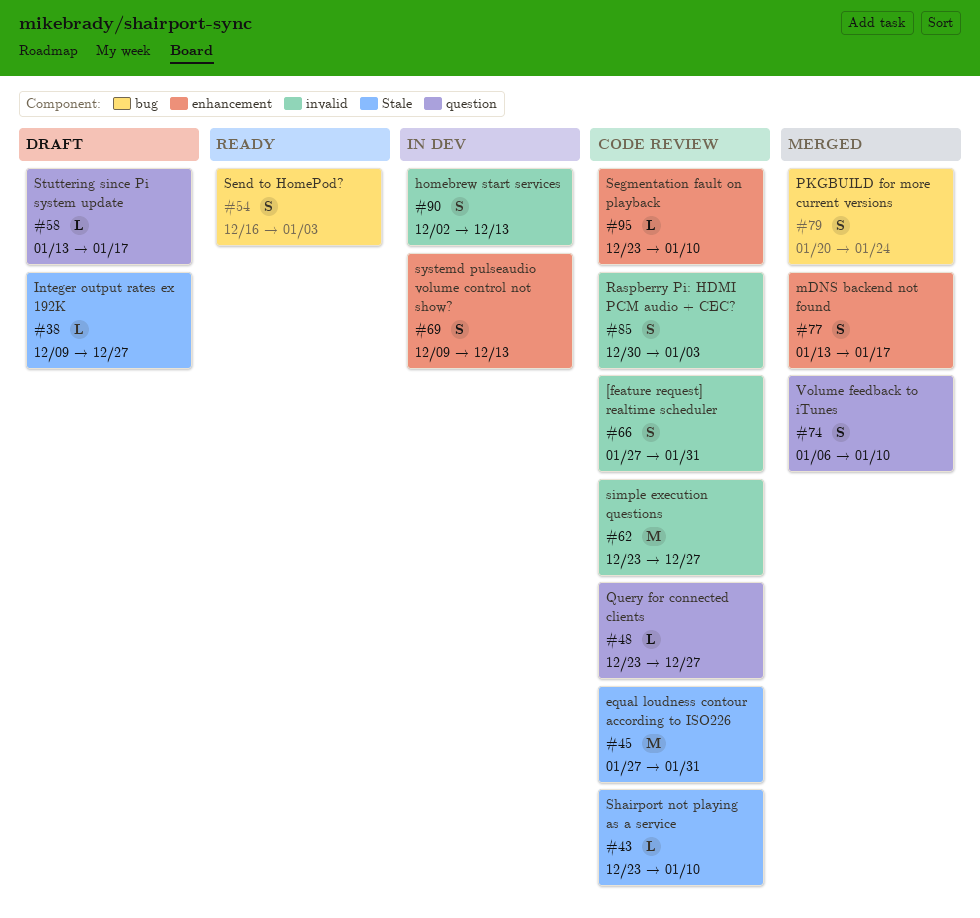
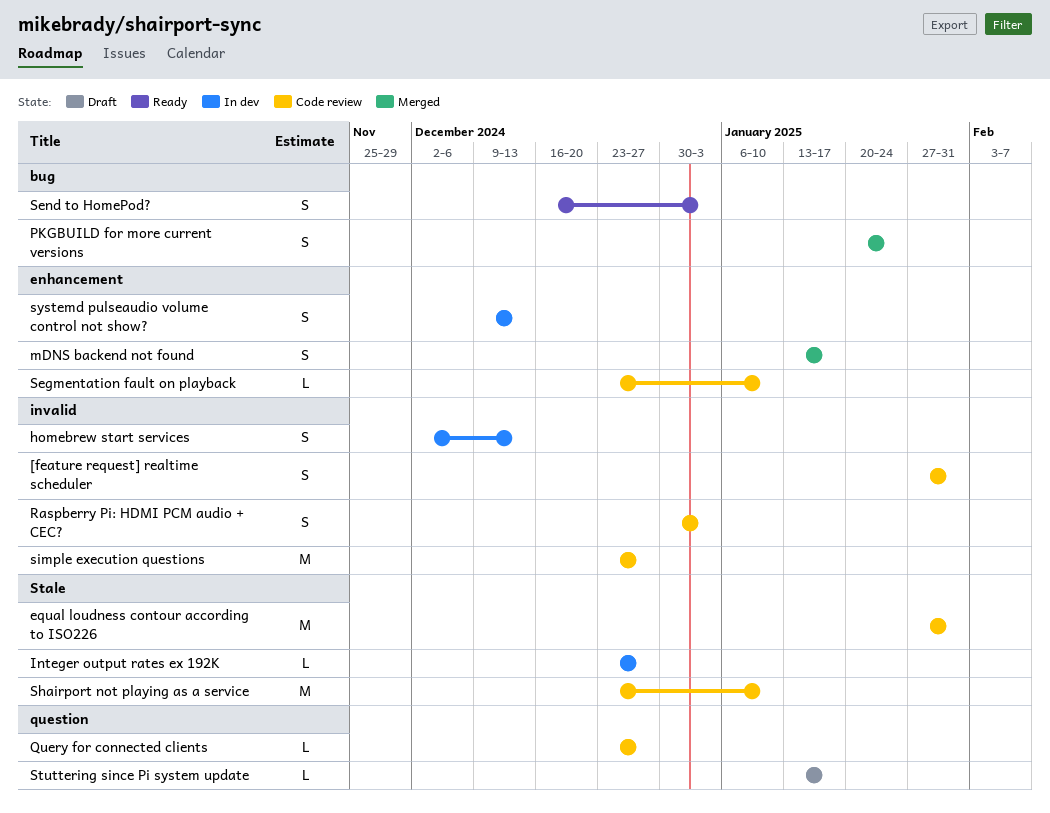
Integer output rates ex 192K, status: Draft -> In dev
Integer output rates ex 192K, start: Dec 9 -> Dec 23
Shairport not playing as a service, estimate: L -> M
Volume feedback to iTunes: present -> none

